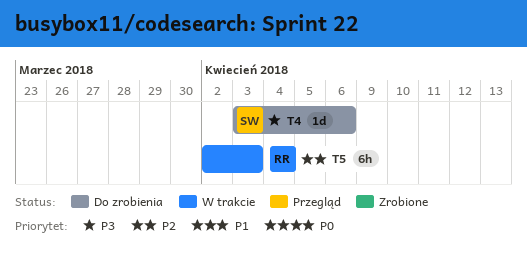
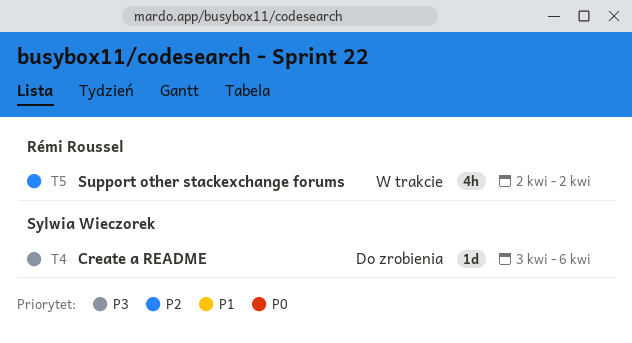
T5, estimate: 6h -> 4h
T5, due: Apr 3 -> Apr 2

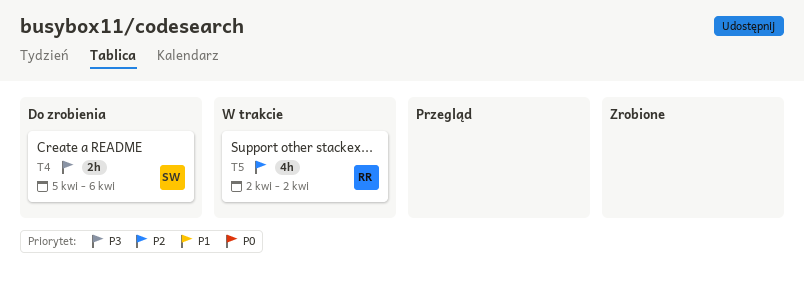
T4, estimate: 1d -> 2h
T4, start: Apr 3 -> Apr 5

